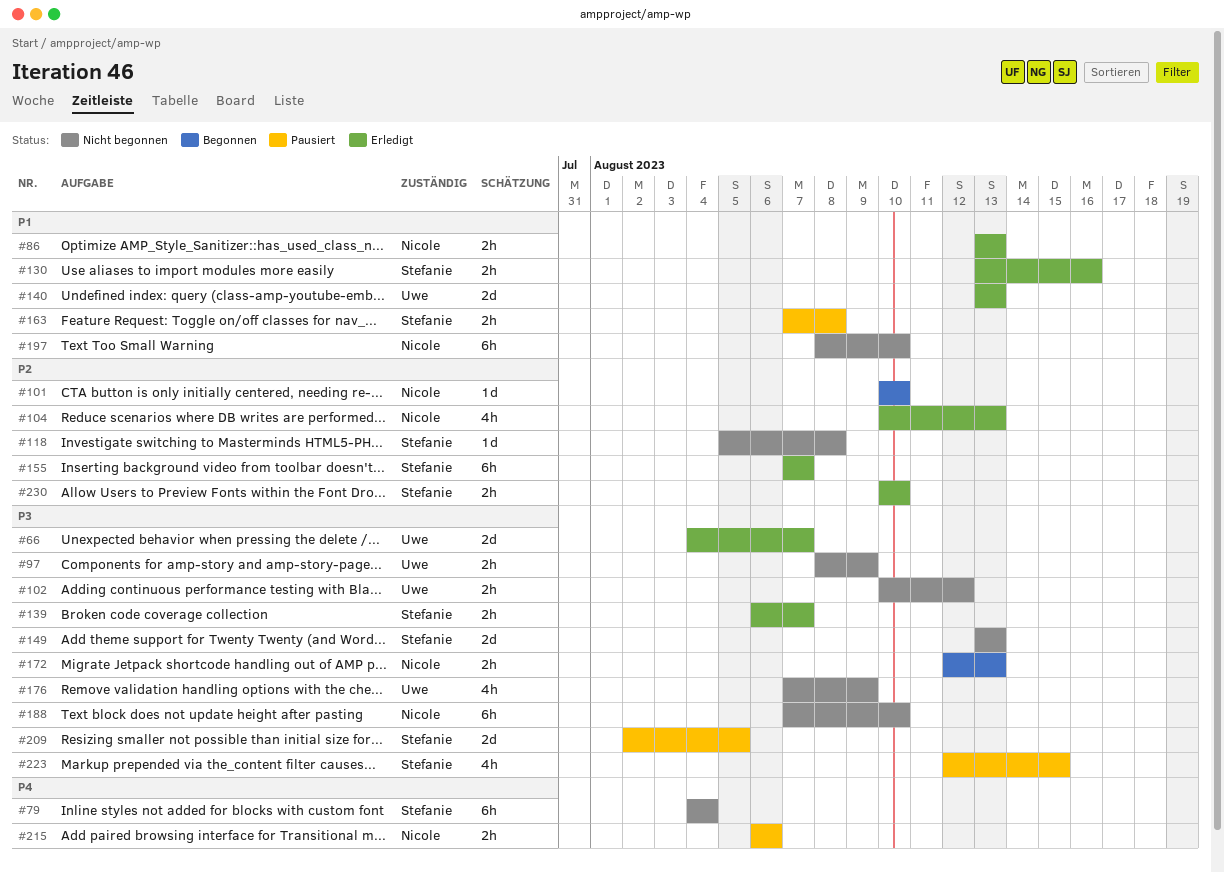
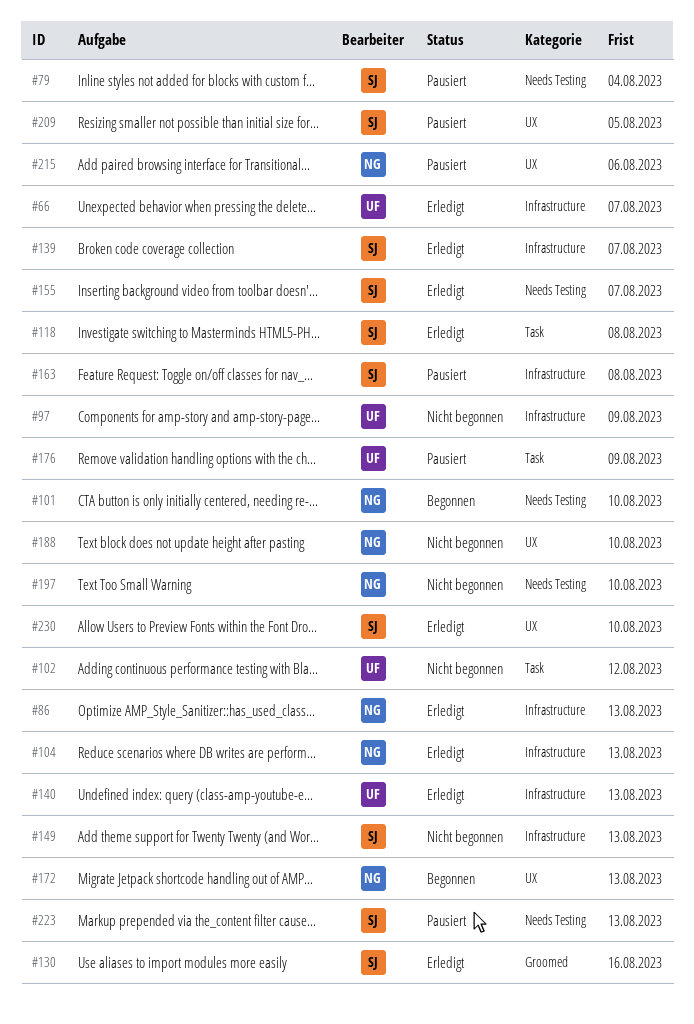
#79, status: Nicht begonnen -> Pausiert
#118, status: Nicht begonnen -> Erledigt
#176, status: Nicht begonnen -> Pausiert
#223, due: Aug 15 -> Aug 13

